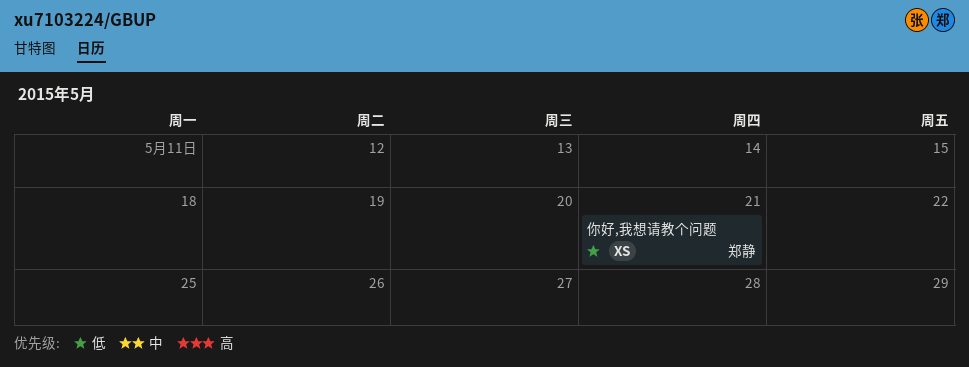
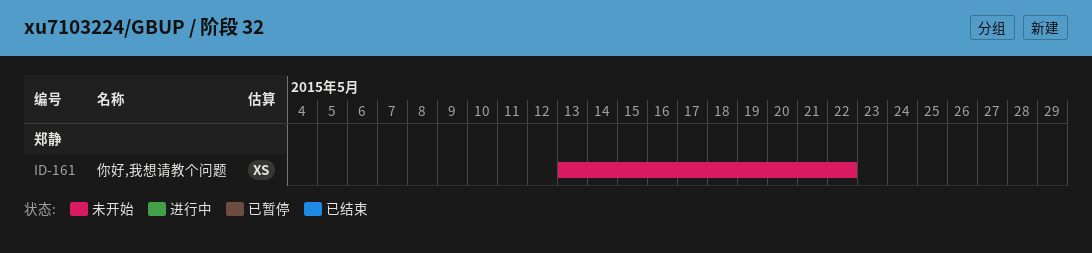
你好,我想请教个问题, due: May 21 -> May 22

